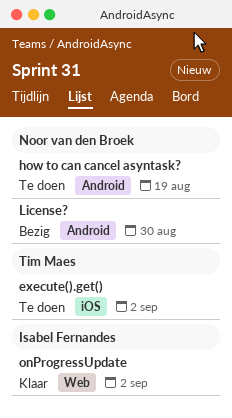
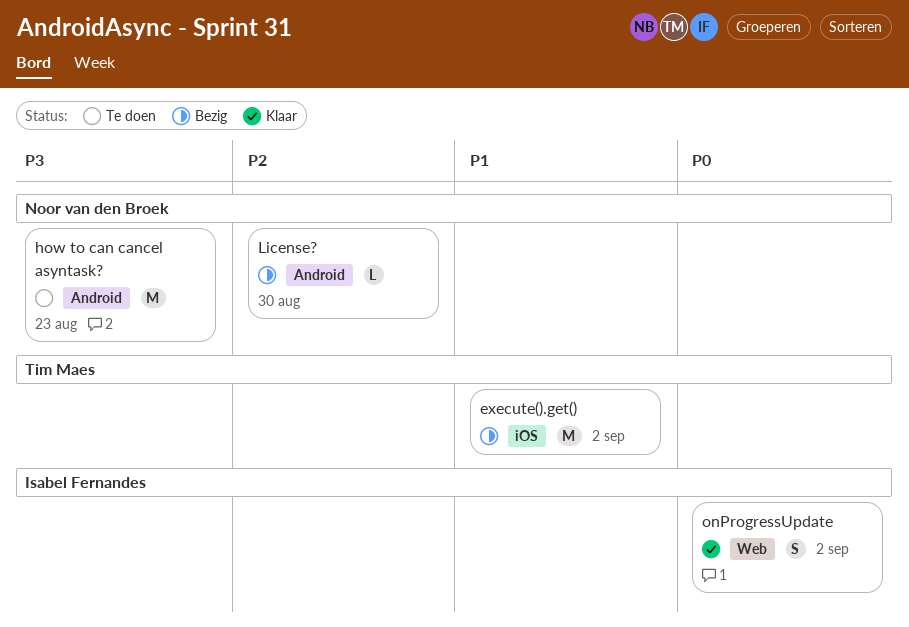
execute().get(), status: Te doen -> Bezig
how to can cancel asyntask?, due: Aug 19 -> Aug 23

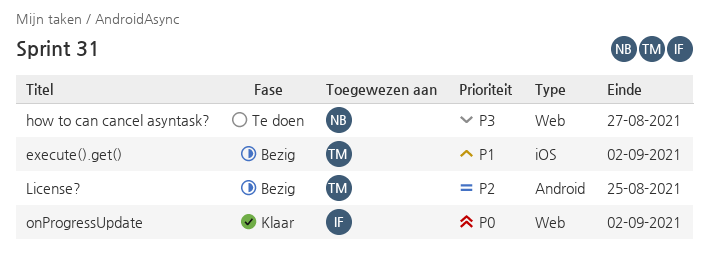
how to can cancel asyntask?, label: Android -> Web
how to can cancel asyntask?, due: Aug 23 -> Aug 27
License?, owner: Noor van den Broek -> Tim Maes
License?, due: Aug 30 -> Aug 25

